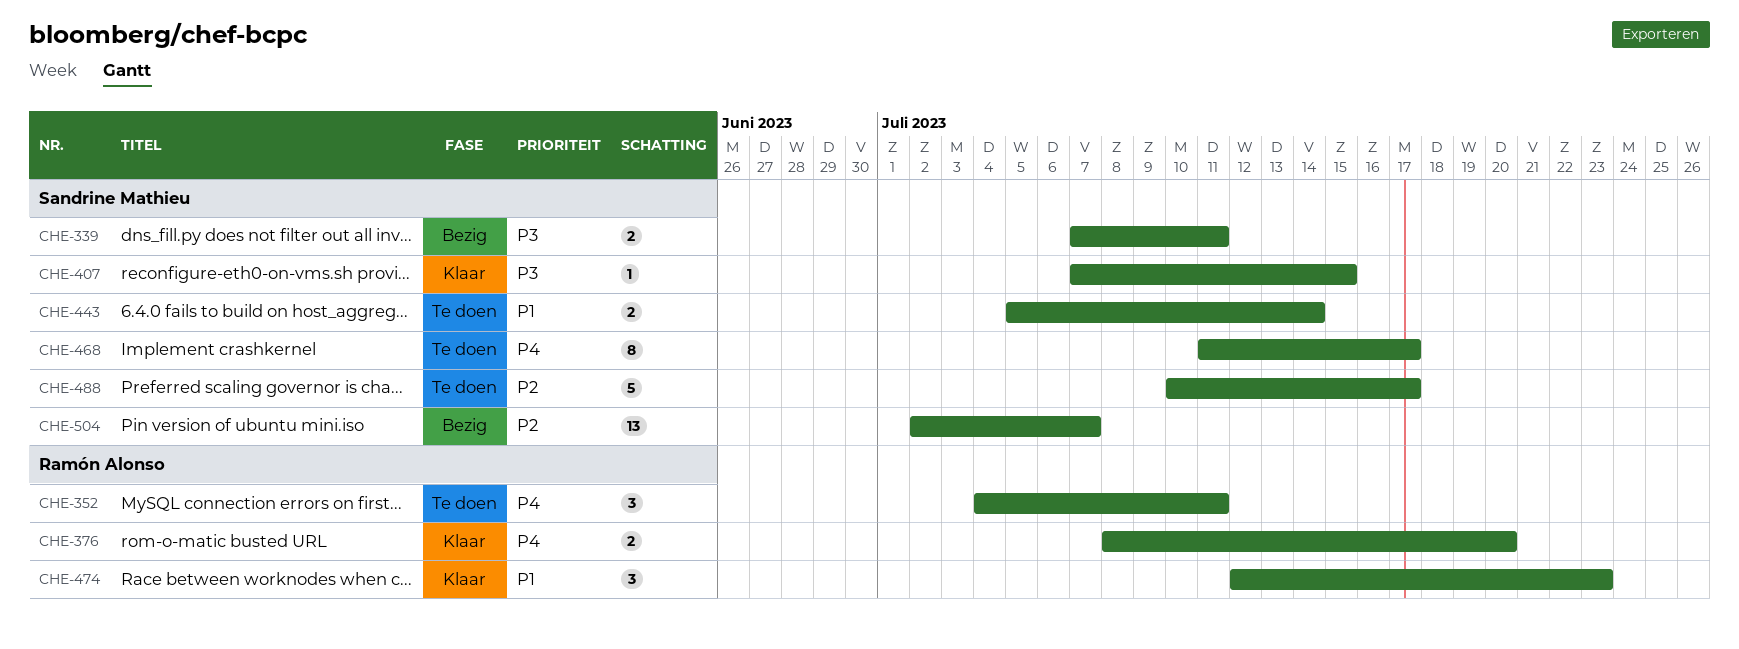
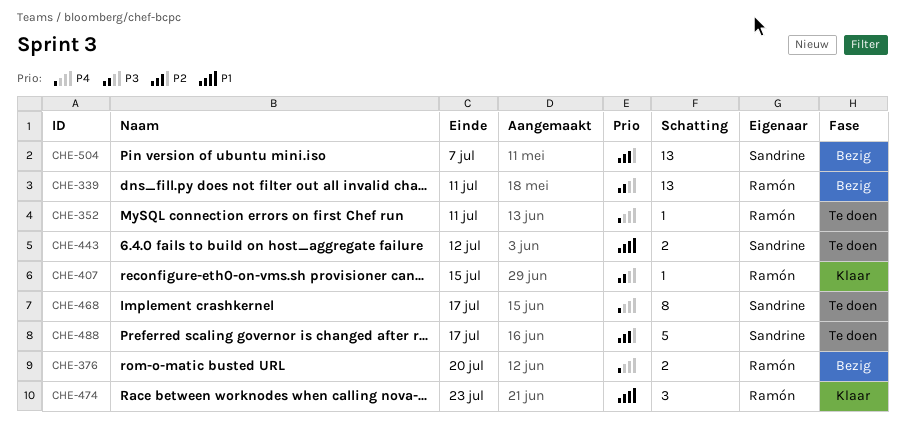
CHE-339, owner: Sandrine Mathieu -> Ramón Alonso
CHE-339, estimate: 2 -> 13
CHE-352, estimate: 3 -> 1
CHE-376, status: Klaar -> Bezig
CHE-407, owner: Sandrine Mathieu -> Ramón Alonso
CHE-443, due: Jul 14 -> Jul 12

